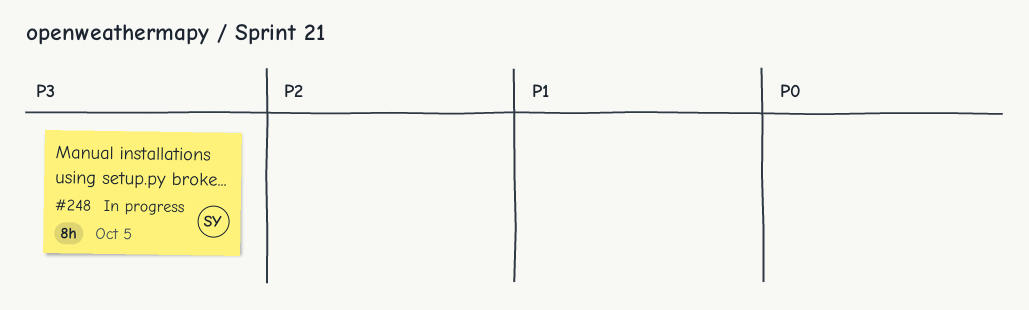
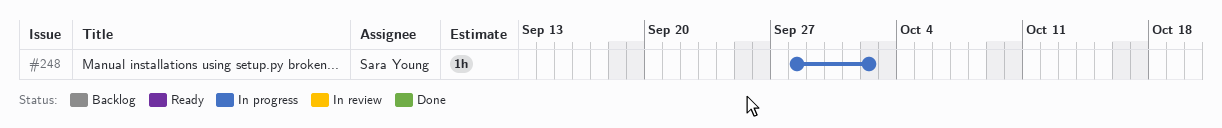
#248, estimate: 8h -> 1h
#248, due: Oct 5 -> Oct 2

